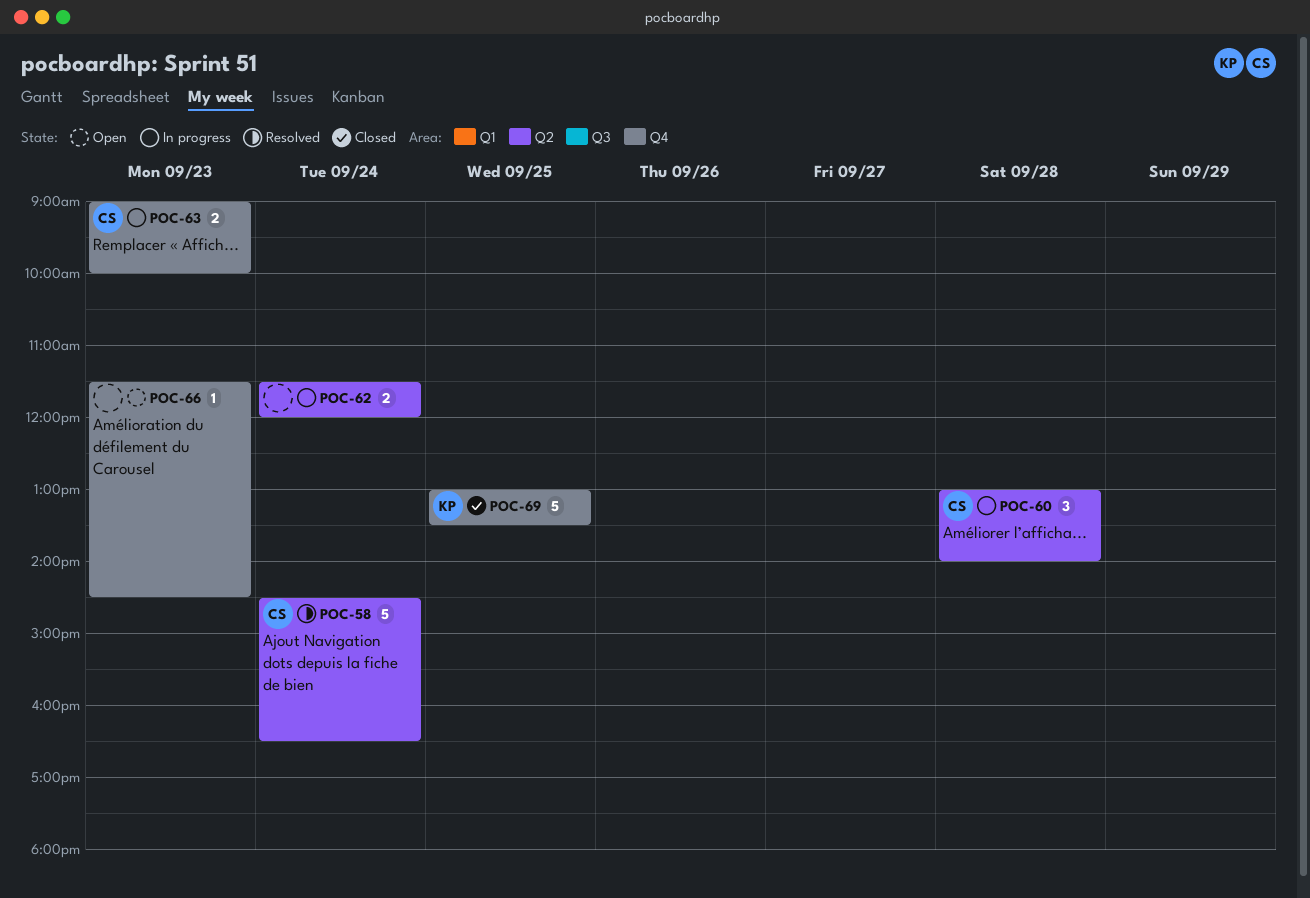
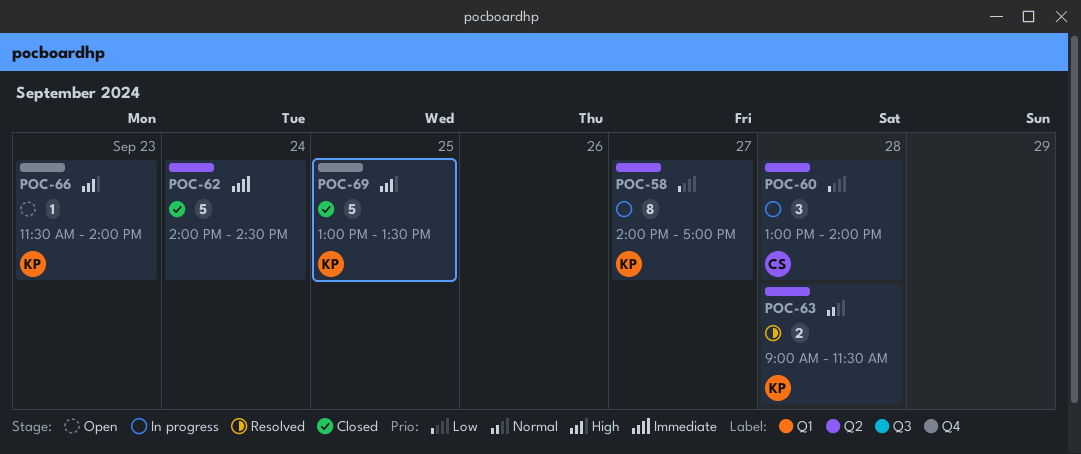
POC-58, status: Resolved -> In progress
POC-58, owner: CS -> KP
POC-58, estimate: 5 -> 8
POC-58, day: Sep 24 -> Sep 27
POC-58, begins: 14:30 -> 14:00
POC-58, ends: 16:30 -> 17:00
POC-62, status: In progress -> Closed
POC-62, estimate: 2 -> 5
POC-62, begins: 11:30 -> 14:00
POC-62, ends: 12:00 -> 14:30
POC-63, status: In progress -> Resolved
POC-63, owner: CS -> KP
POC-63, label: Q4 -> Q2
POC-63, day: Sep 23 -> Sep 28
POC-63, ends: 10:00 -> 11:30
POC-66, owner: none -> KP
POC-66, ends: 14:30 -> 14:00

